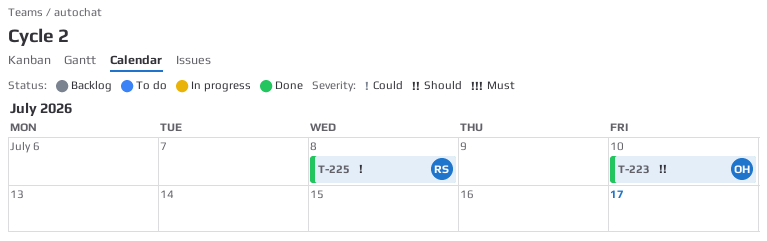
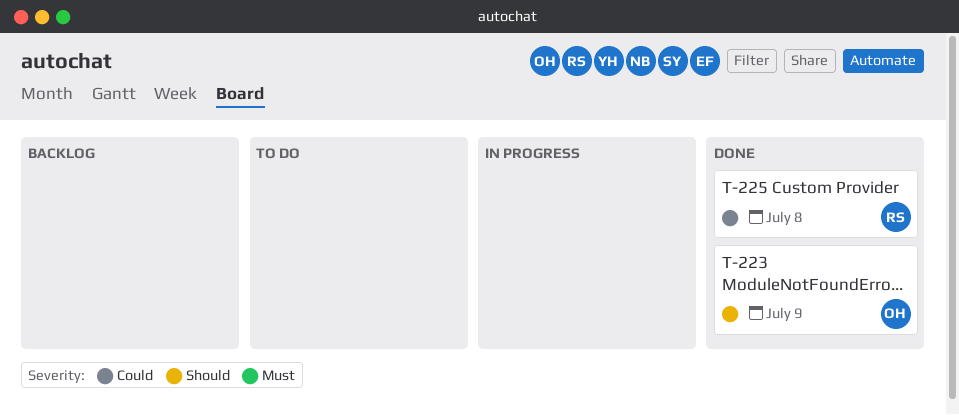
T-223, due: Jul 10 -> Jul 9

